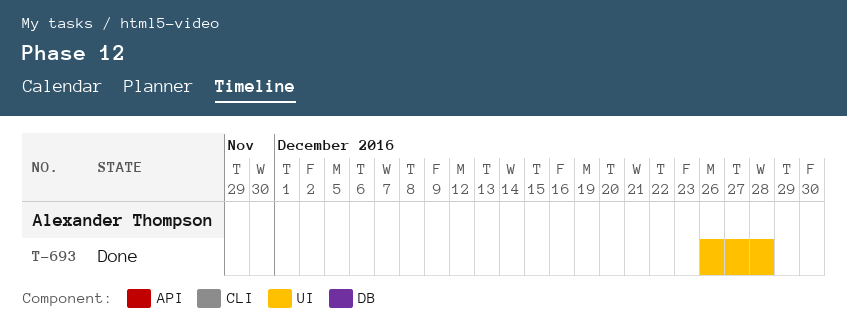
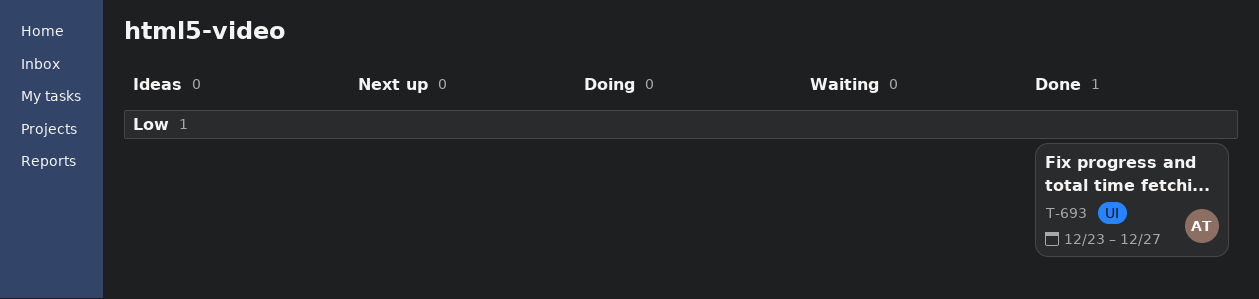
T-693, start: Dec 26 -> Dec 23
T-693, due: Dec 28 -> Dec 27

